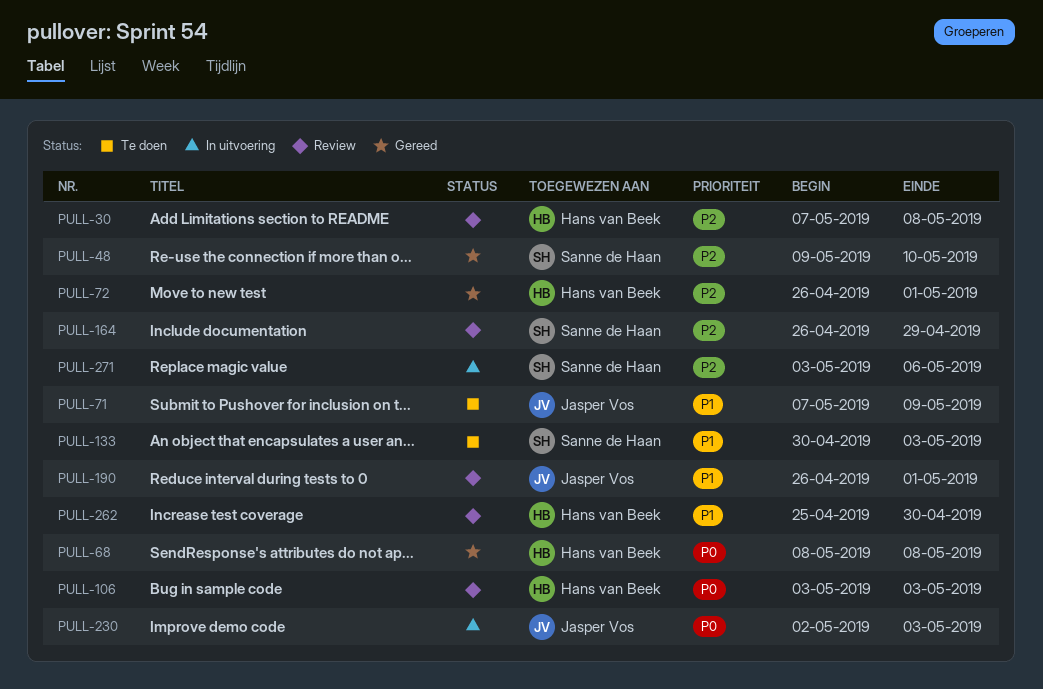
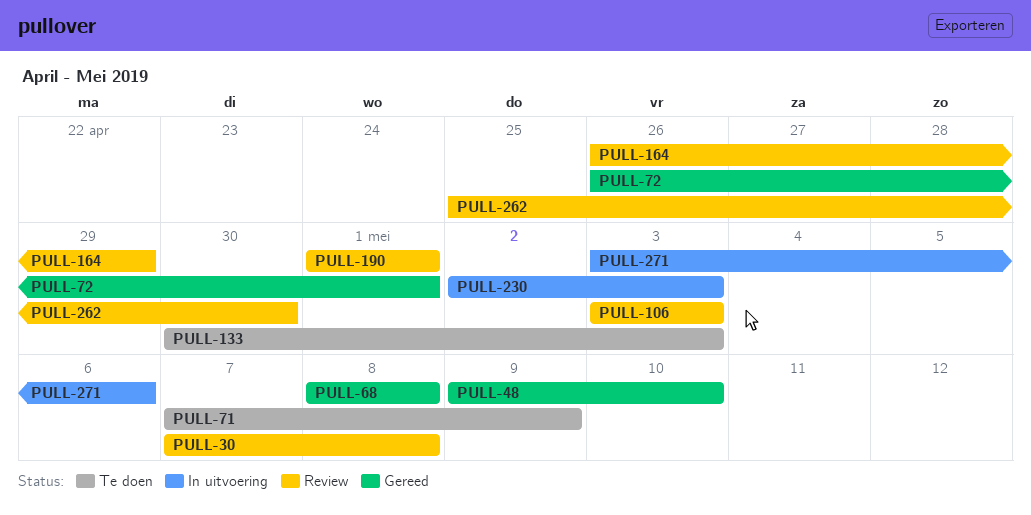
PULL-190, start: Apr 26 -> May 1

